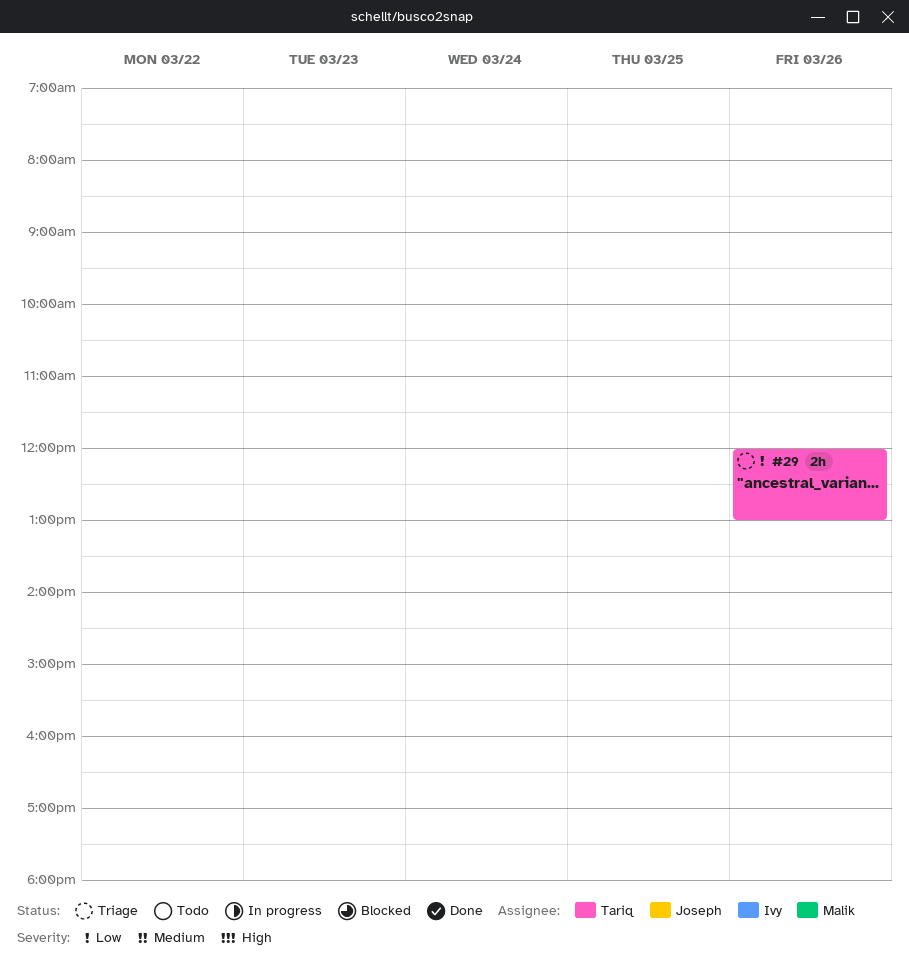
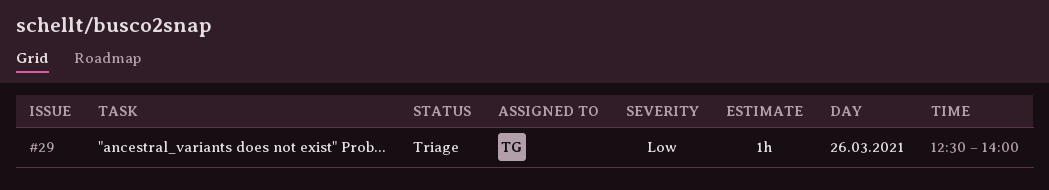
#29, estimate: 2h -> 1h
#29, begins: 12:00 -> 12:30
#29, ends: 13:00 -> 14:00

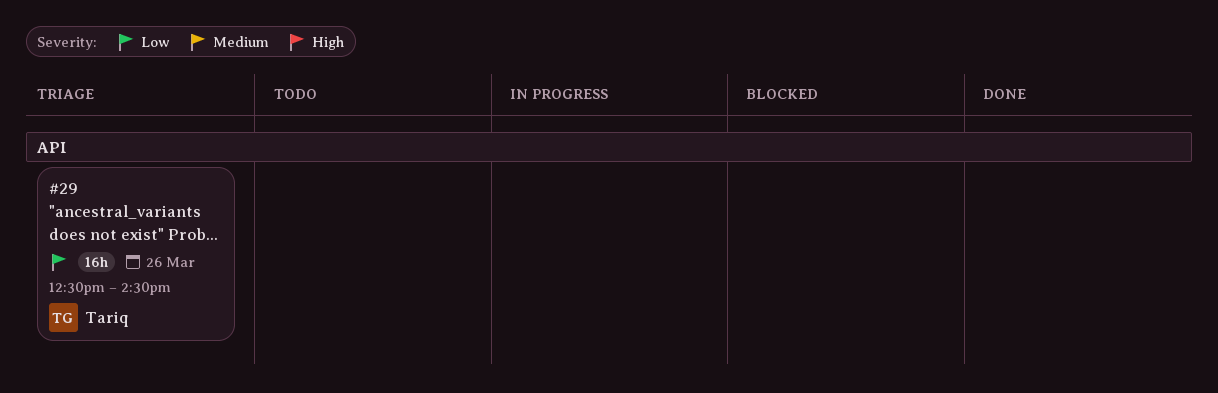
#29, estimate: 1h -> 16h
#29, ends: 14:00 -> 14:30

